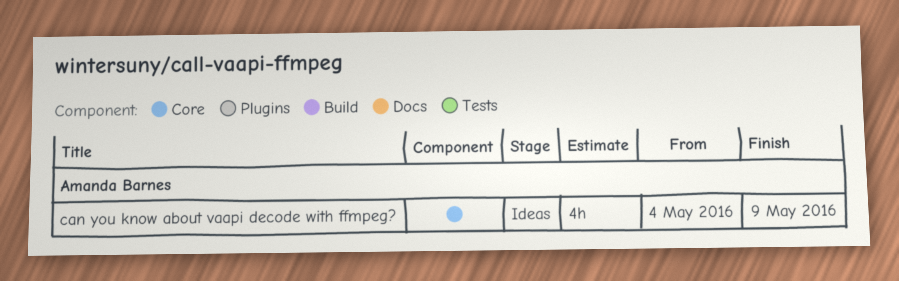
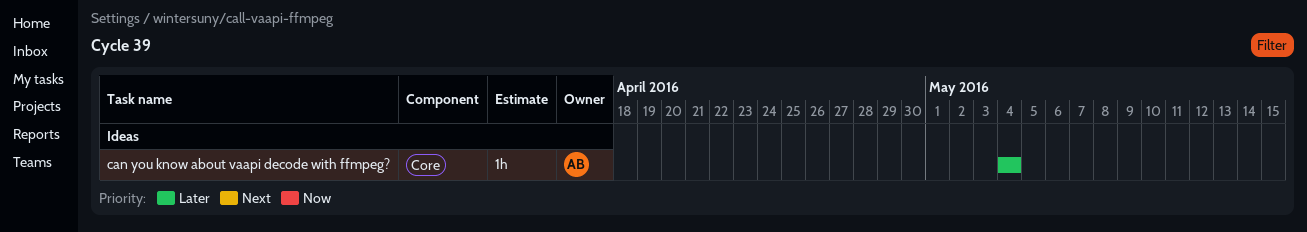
can you know about vaapi decode with ffmpeg?, estimate: 4h -> 1h
can you know about vaapi decode with ffmpeg?, due: May 9 -> May 4

